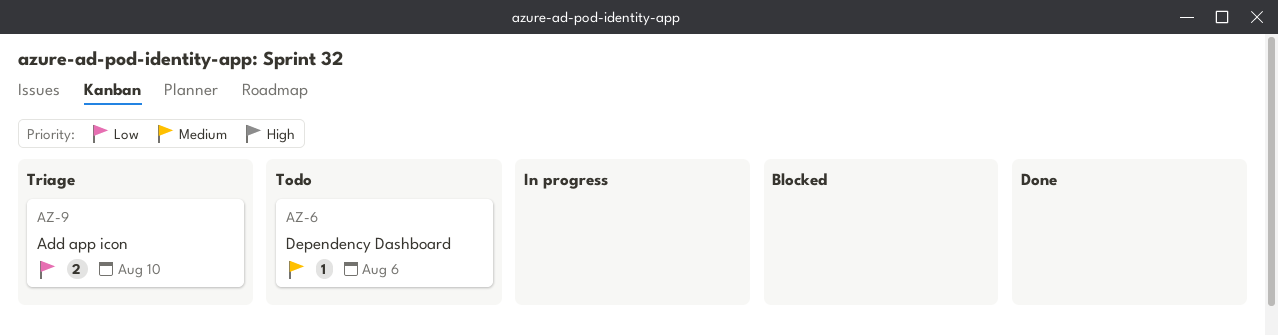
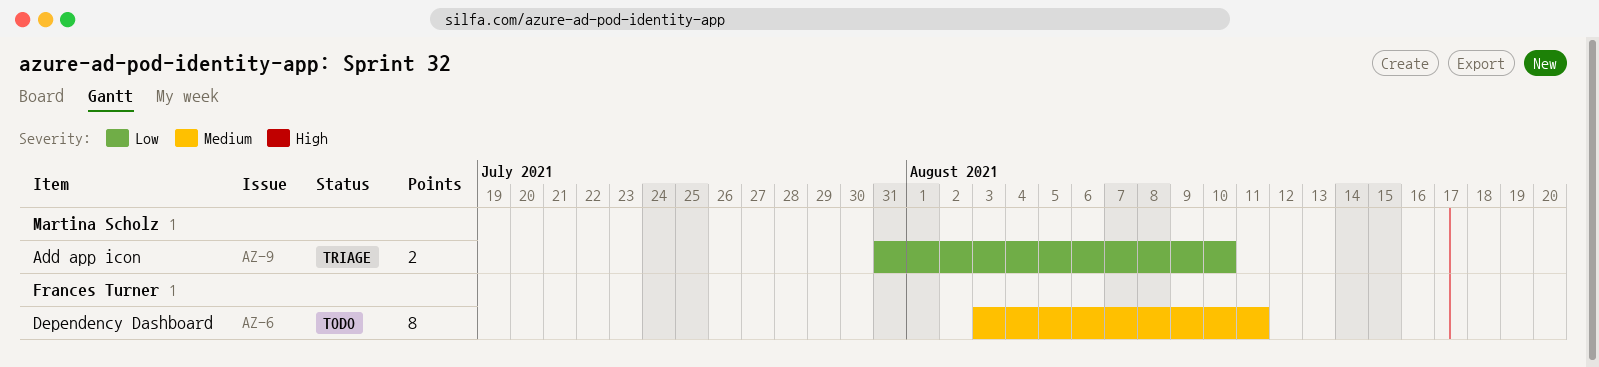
AZ-6, estimate: 1 -> 8
AZ-6, due: Aug 6 -> Aug 11

